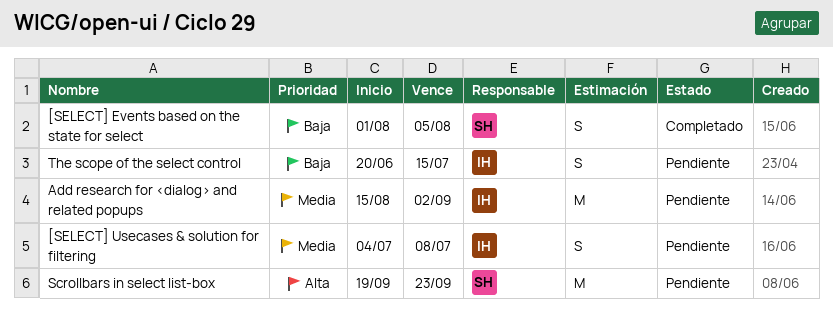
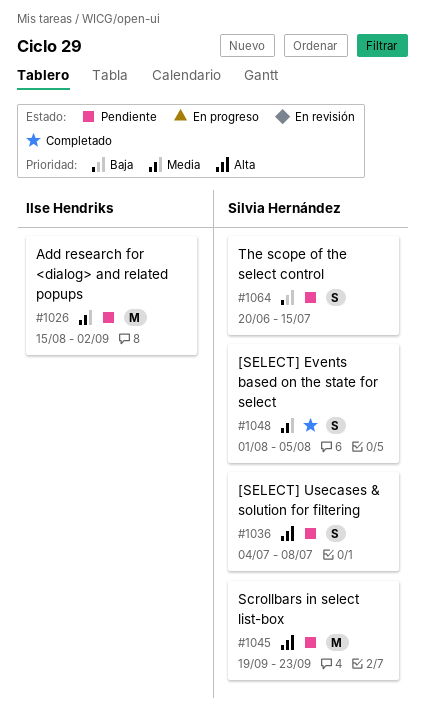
[SELECT] Events based on the state for select, priority: Baja -> Media
[SELECT] Usecases & solution for filtering, owner: Ilse Hendriks -> Silvia Hernández
[SELECT] Usecases & solution for filtering, priority: Media -> Alta
The scope of the select control, owner: Ilse Hendriks -> Silvia Hernández

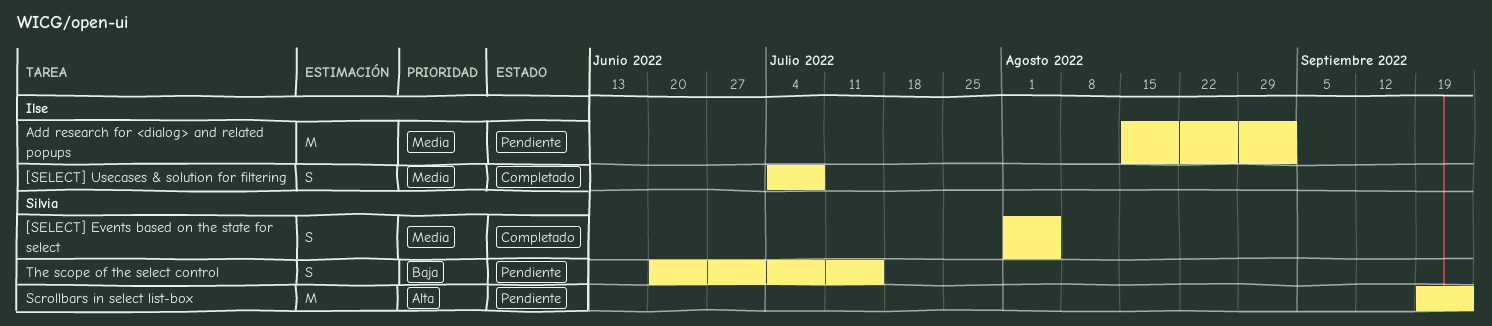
[SELECT] Usecases & solution for filtering, status: Pendiente -> Completado
[SELECT] Usecases & solution for filtering, owner: Silvia Hernández -> Ilse Hendriks
[SELECT] Usecases & solution for filtering, priority: Alta -> Media

